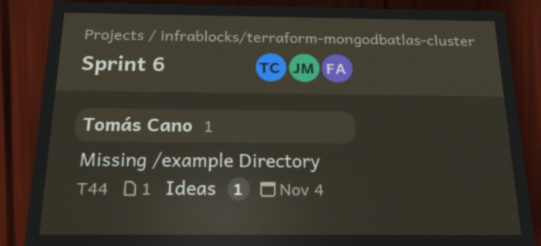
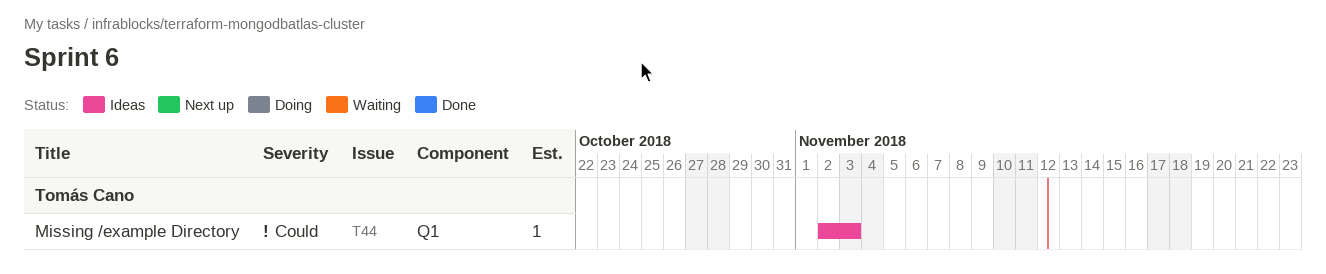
T44, due: Nov 4 -> Nov 3

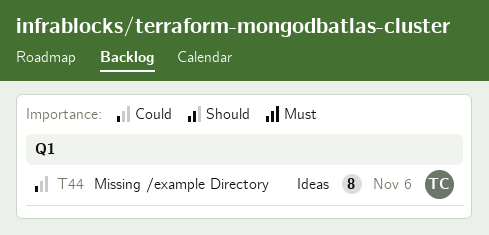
T44, estimate: 1 -> 8
T44, due: Nov 3 -> Nov 6

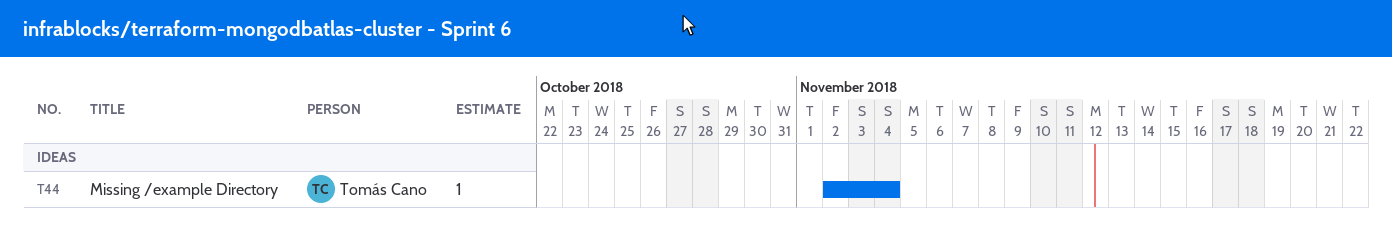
T44, estimate: 8 -> 1
T44, due: Nov 6 -> Nov 4

